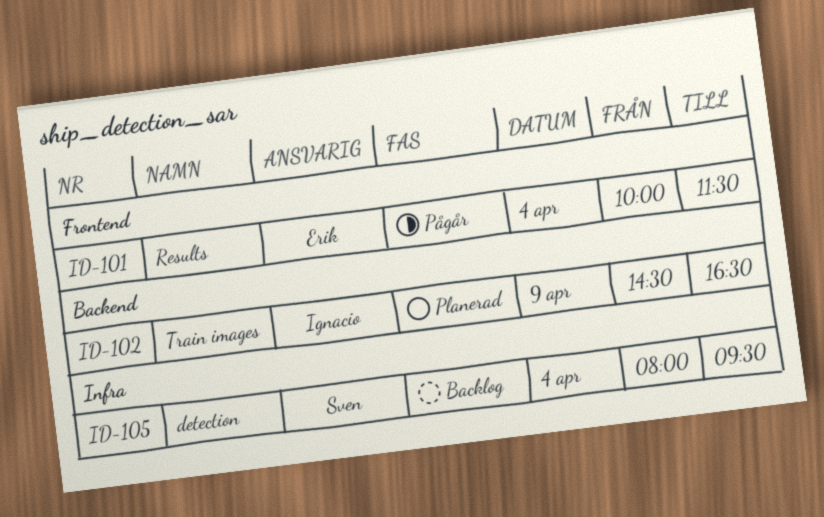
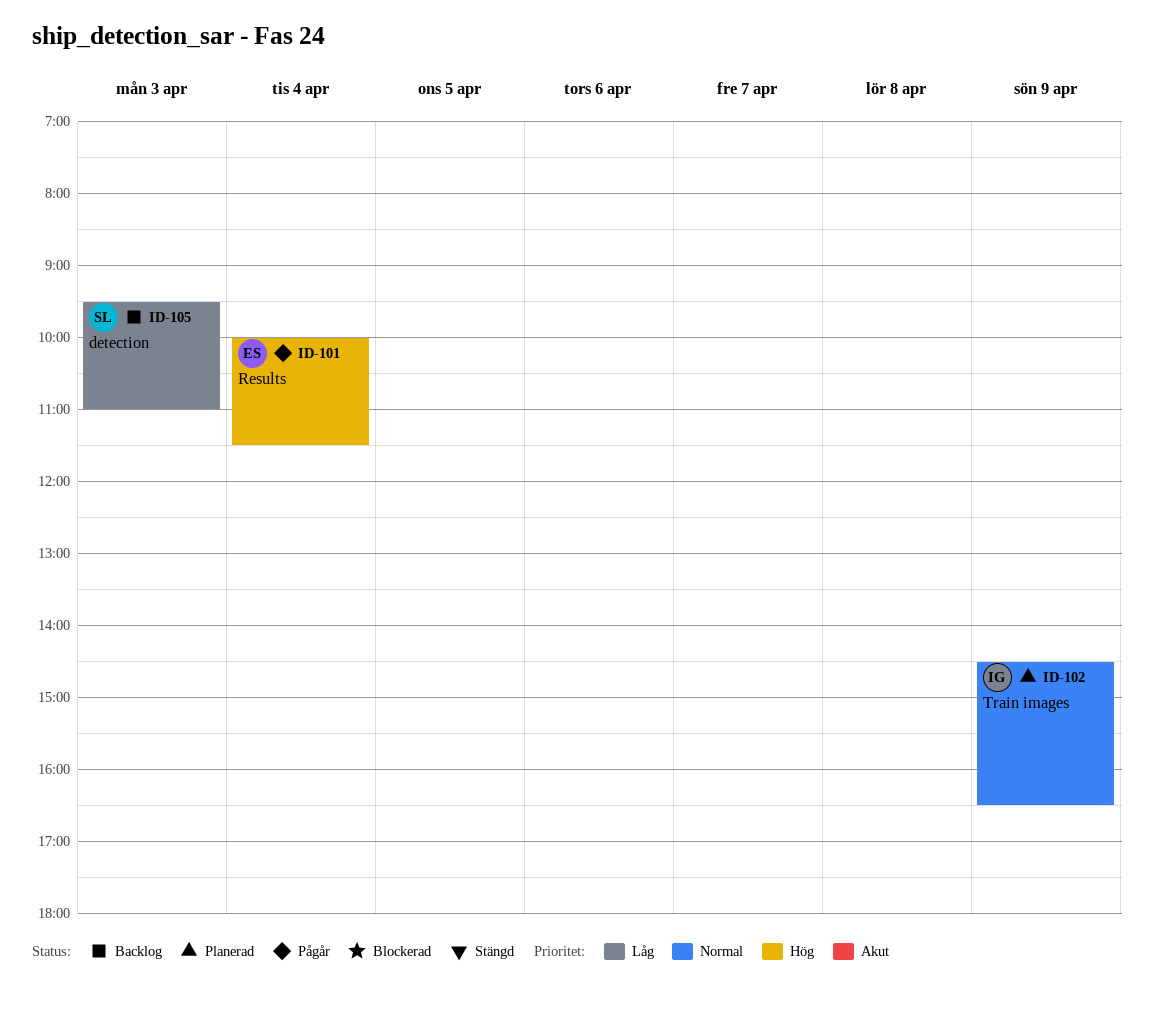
ID-105, day: Apr 4 -> Apr 3
ID-105, begins: 08:00 -> 09:30
ID-105, ends: 09:30 -> 11:00

